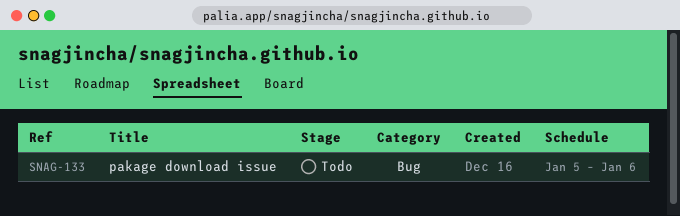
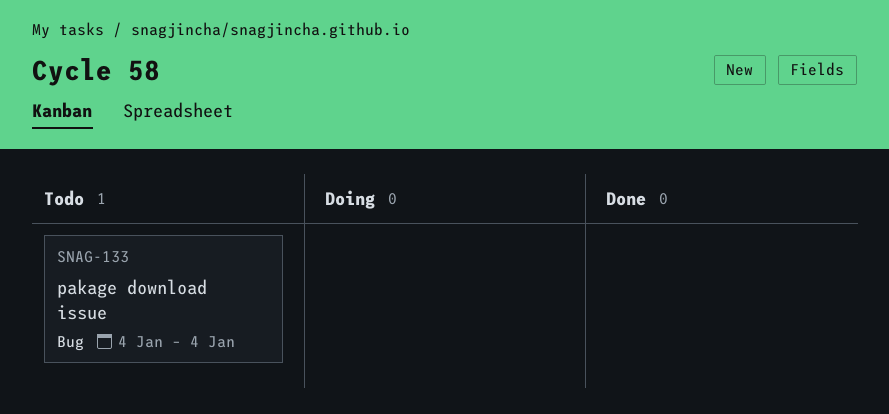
SNAG-133, start: Jan 5 -> Jan 4
SNAG-133, due: Jan 6 -> Jan 4

